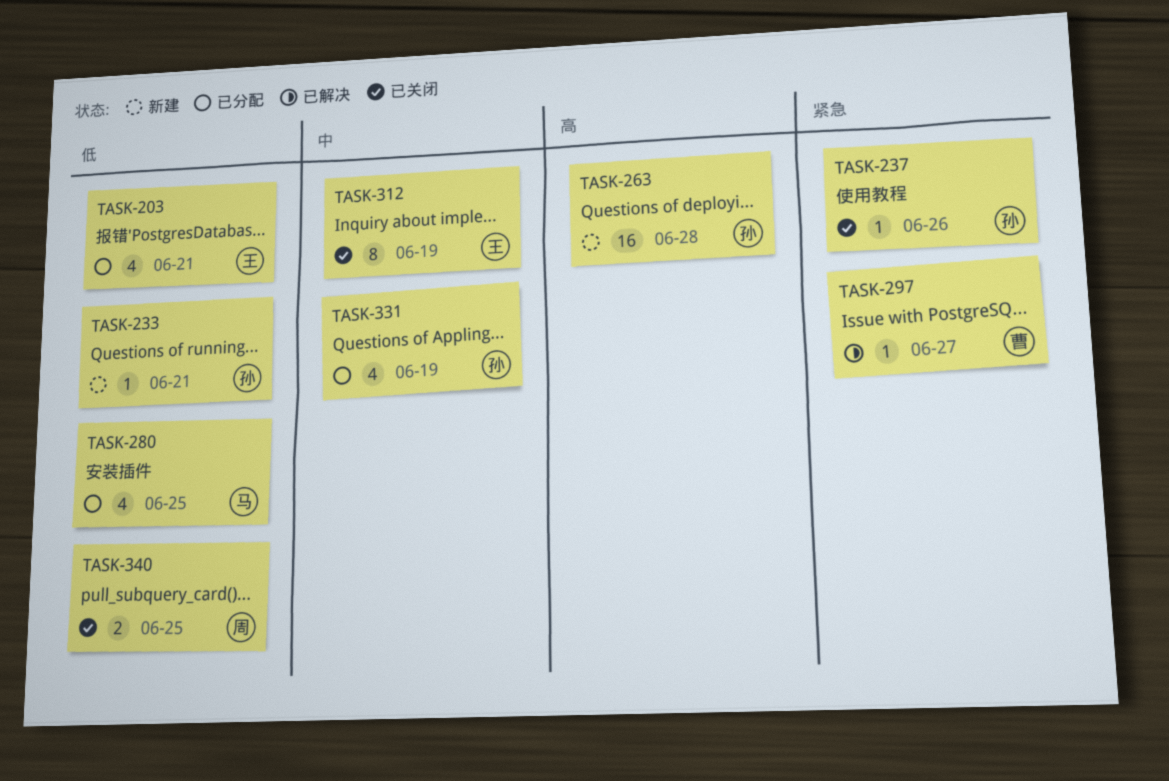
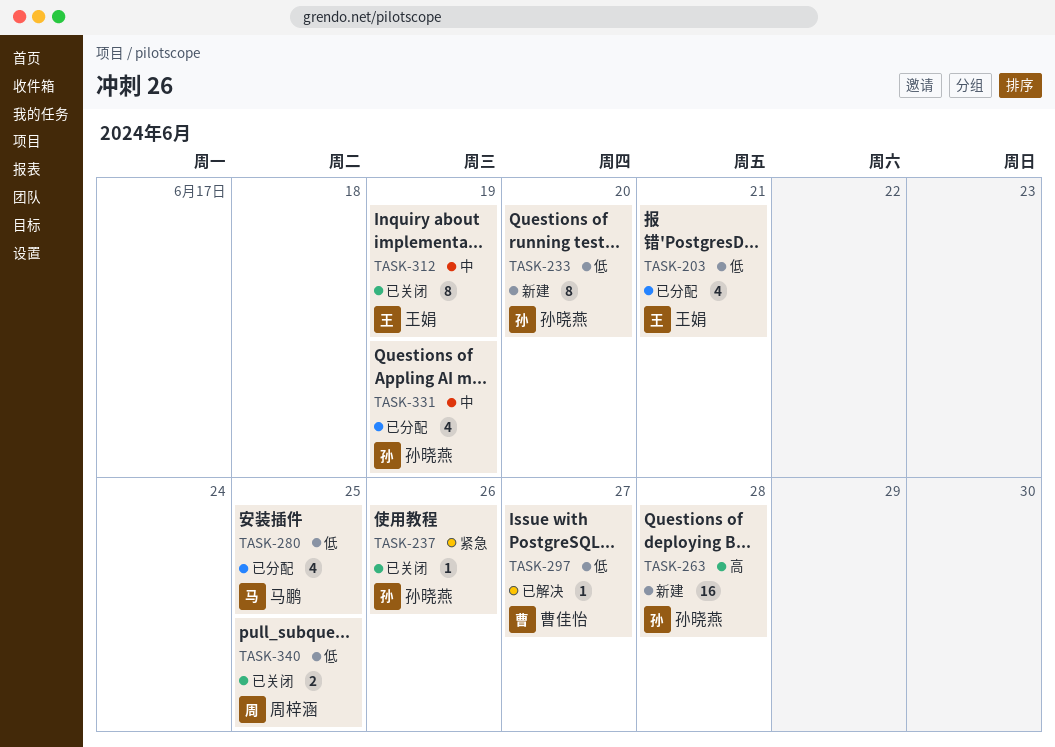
TASK-233, estimate: 1 -> 8
TASK-233, due: Jun 21 -> Jun 20
TASK-297, priority: 紧急 -> 低

